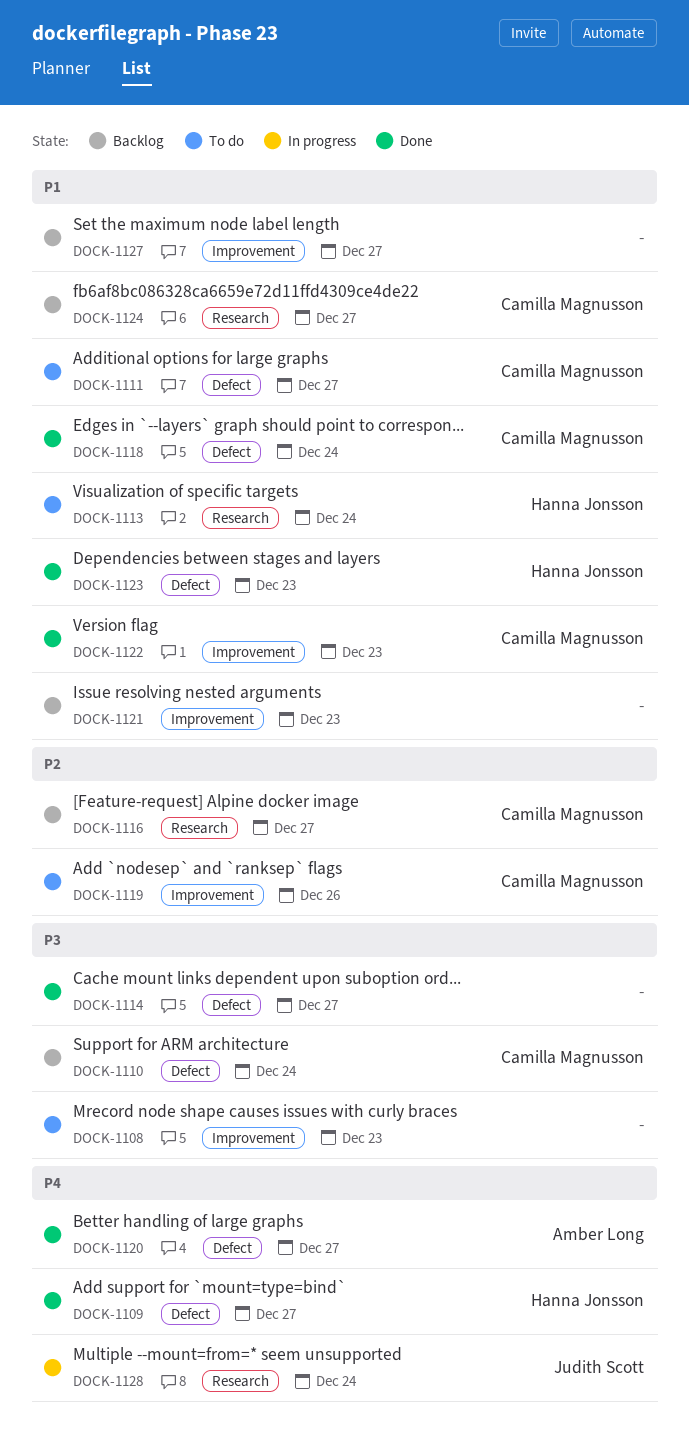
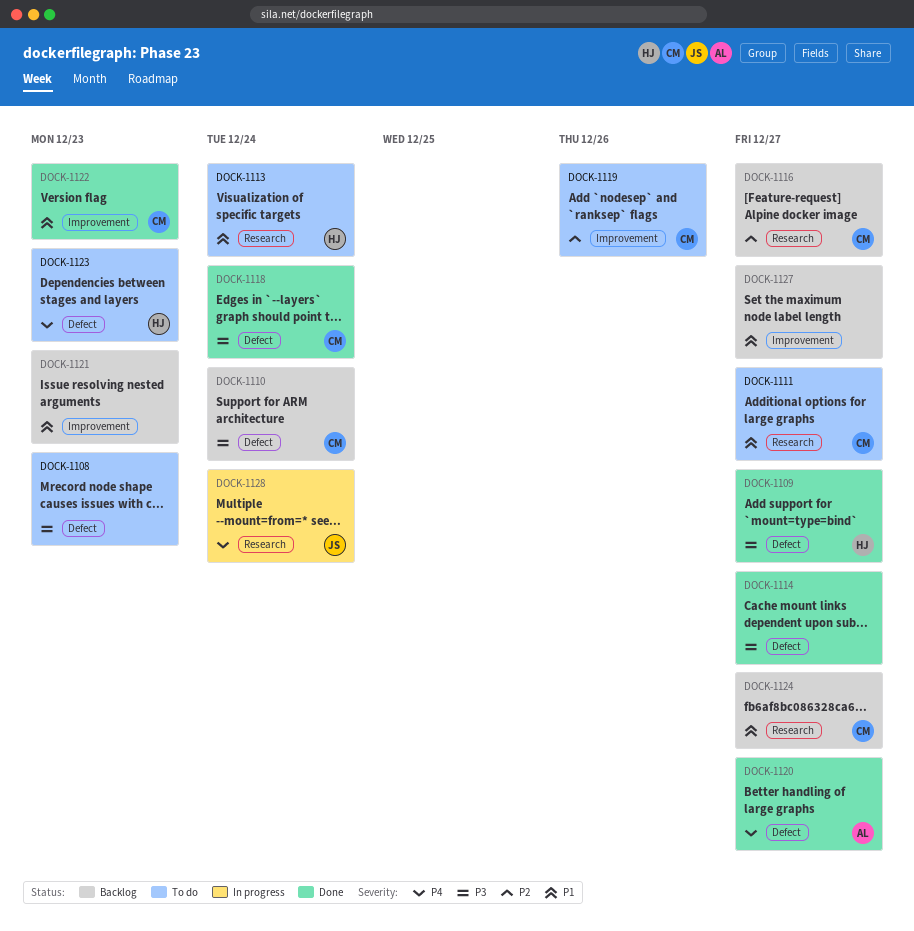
DOCK-1108, label: Improvement -> Defect
DOCK-1109, priority: P4 -> P3
DOCK-1111, label: Defect -> Research
DOCK-1118, priority: P1 -> P3
DOCK-1123, status: Done -> To do
DOCK-1123, priority: P1 -> P4

